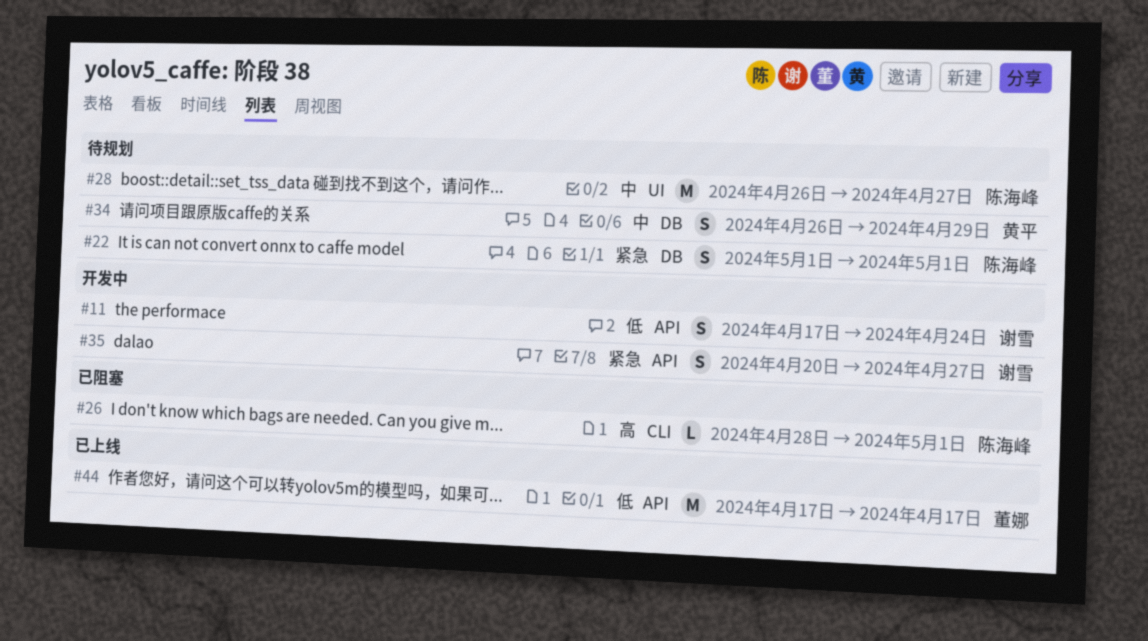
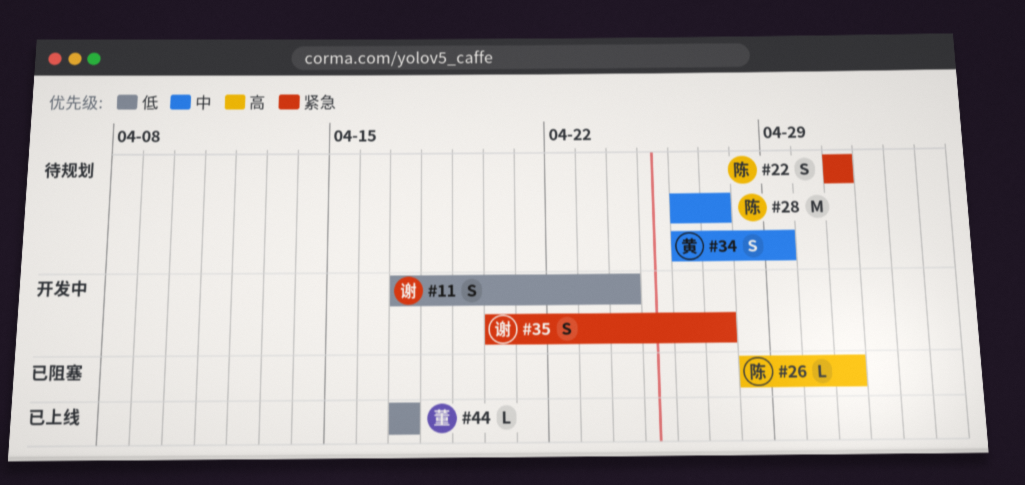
#44, estimate: M -> L

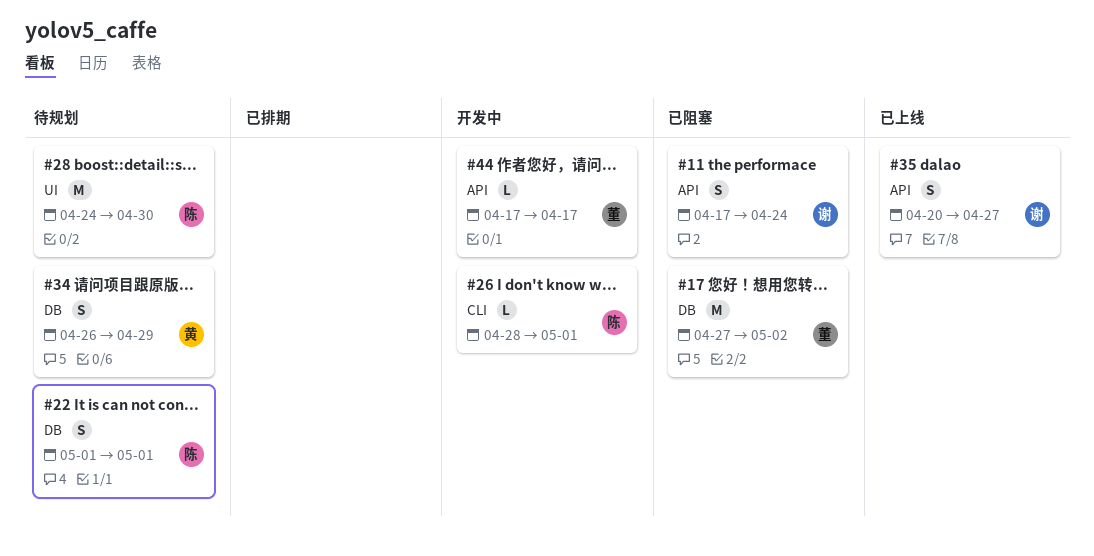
#11, status: 开发中 -> 已阻塞
#17: none -> present
#26, status: 已阻塞 -> 开发中
#28, start: Apr 26 -> Apr 24
#28, due: Apr 27 -> Apr 30
#35, status: 开发中 -> 已上线
#44, status: 已上线 -> 开发中

